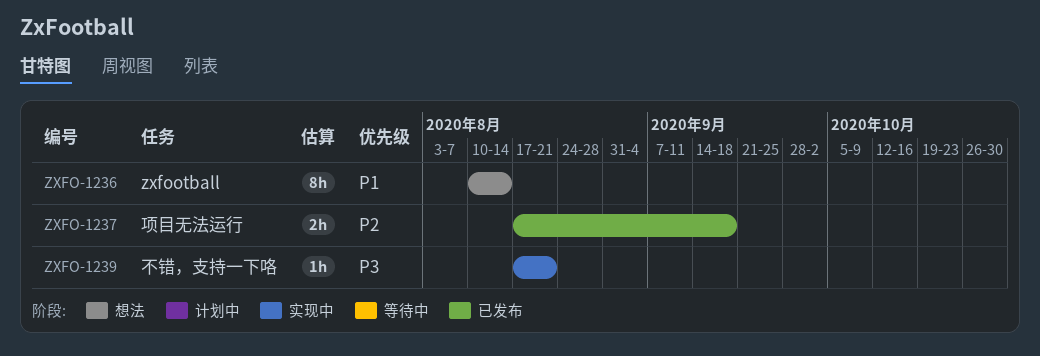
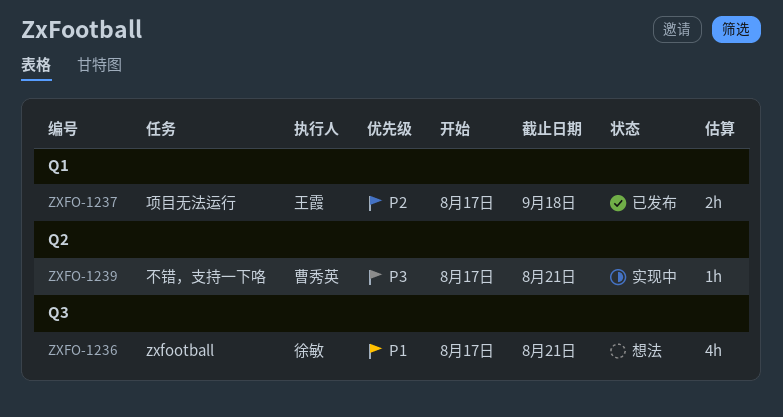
ZXFO-1236, estimate: 8h -> 4h
ZXFO-1236, start: Aug 10 -> Aug 17
ZXFO-1236, due: Aug 14 -> Aug 21

